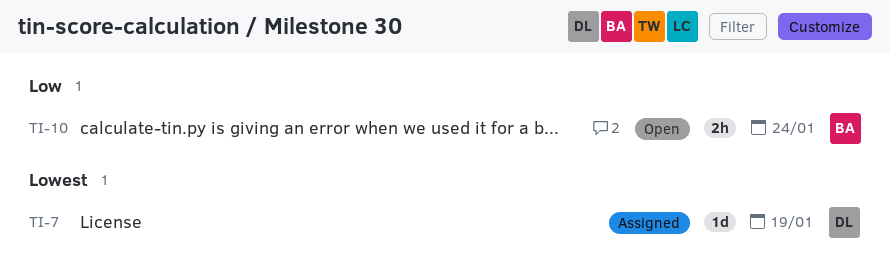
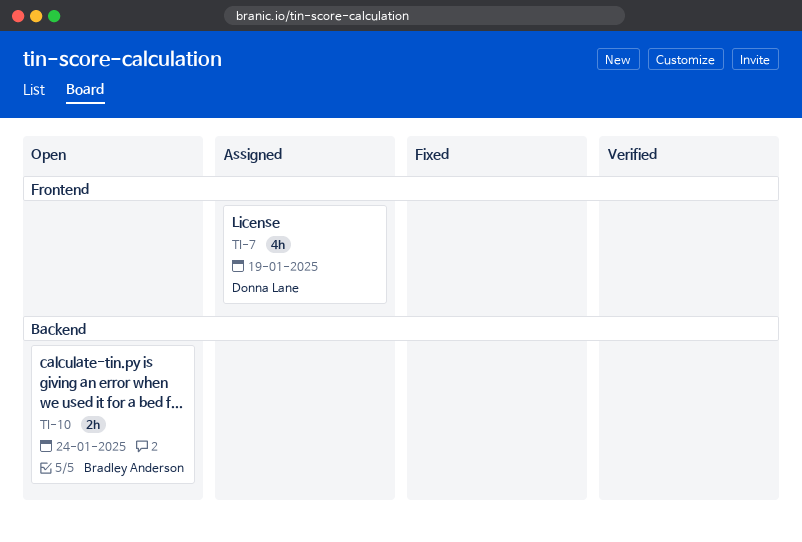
TI-7, estimate: 1d -> 4h

